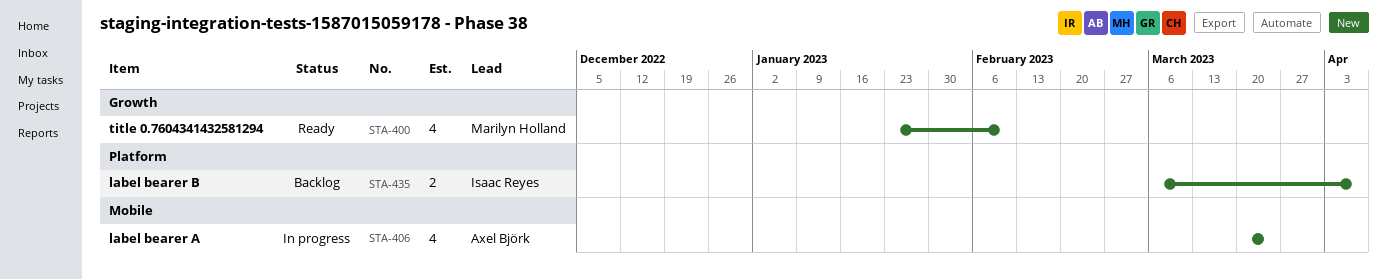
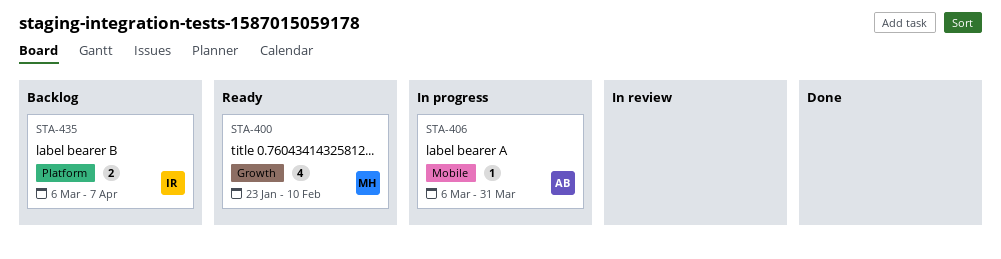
STA-406, estimate: 4 -> 1
STA-406, start: Mar 20 -> Mar 6
STA-406, due: Mar 24 -> Mar 31

